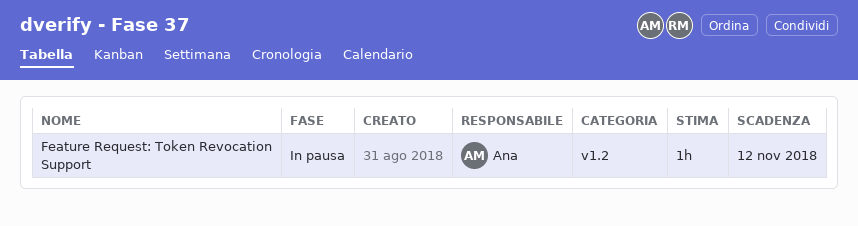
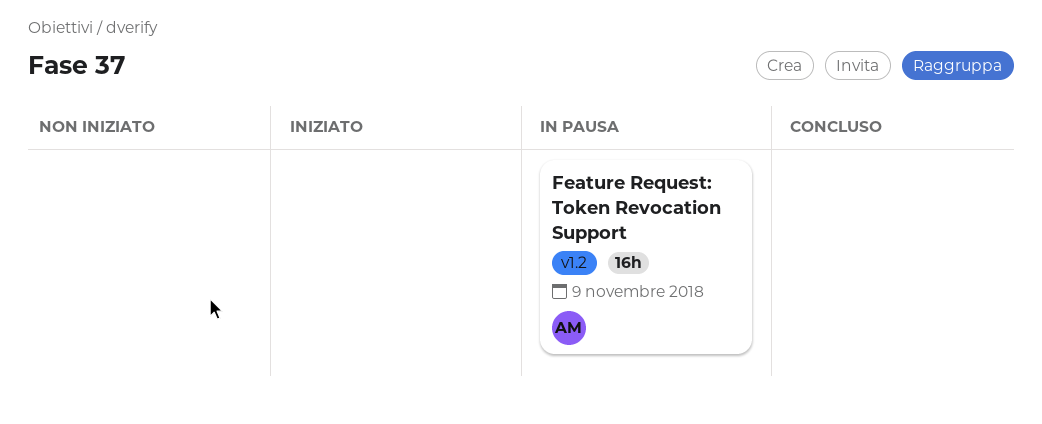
Feature Request: Token Revocation Support, estimate: 1h -> 16h
Feature Request: Token Revocation Support, due: Nov 12 -> Nov 9

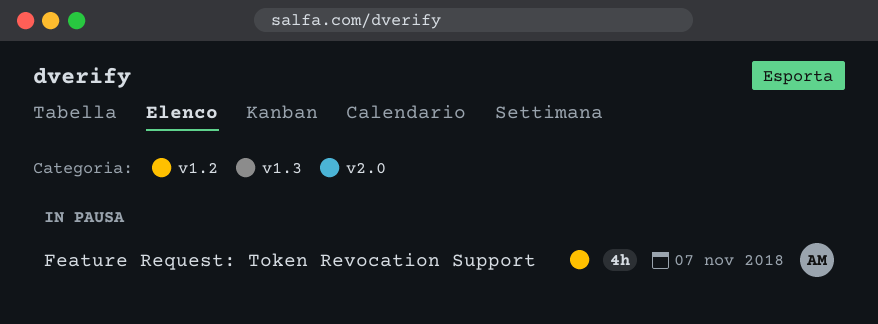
Feature Request: Token Revocation Support, estimate: 16h -> 4h
Feature Request: Token Revocation Support, due: Nov 9 -> Nov 7

